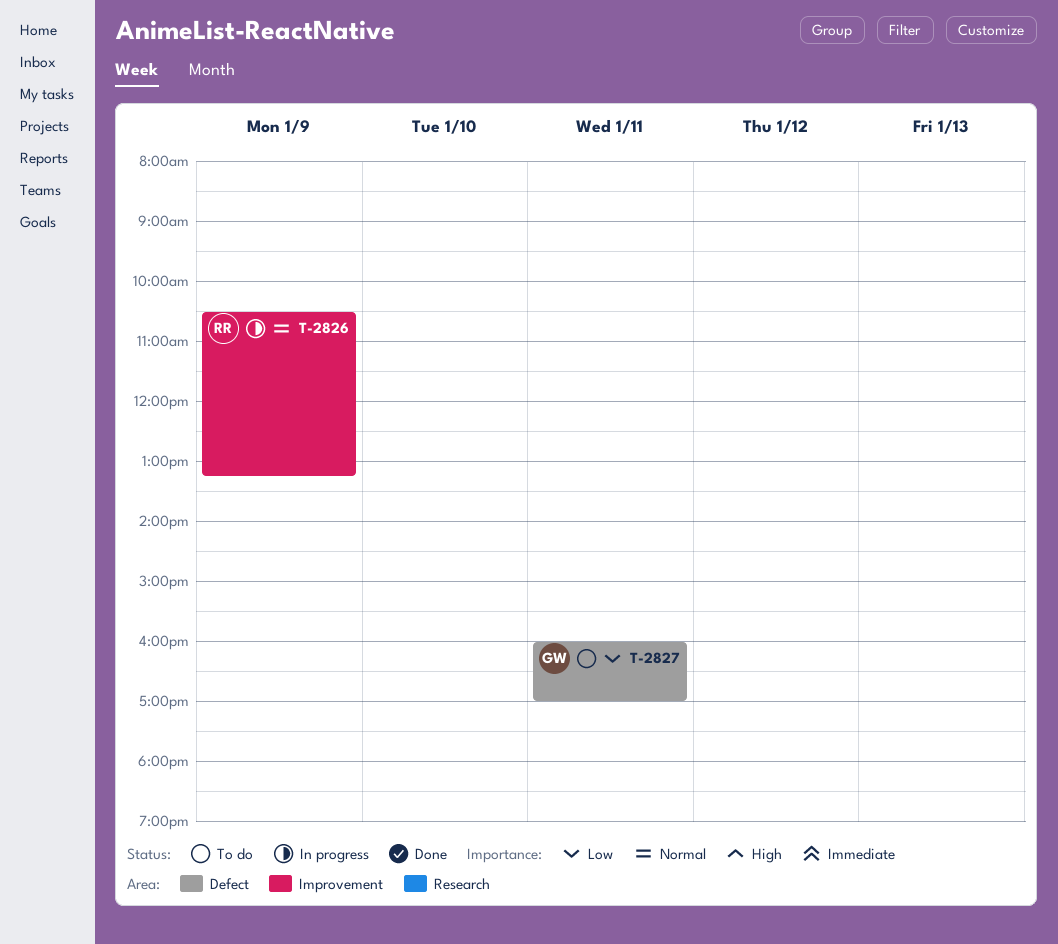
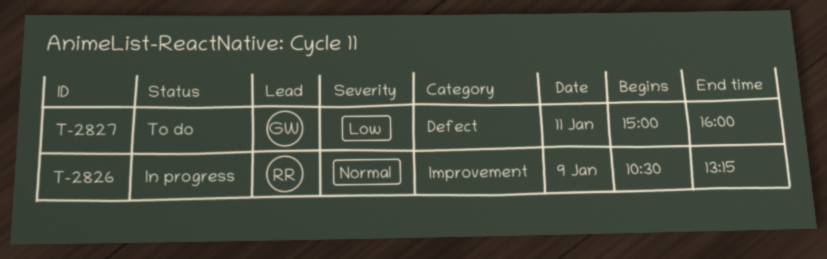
T-2827, begins: 16:00 -> 15:00
T-2827, ends: 17:00 -> 16:00

